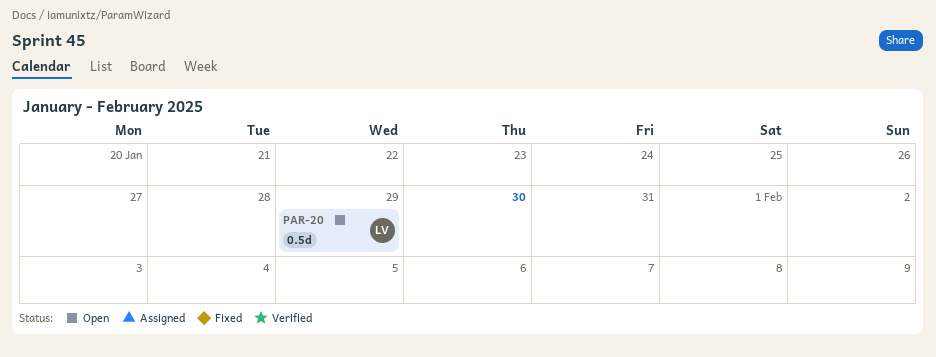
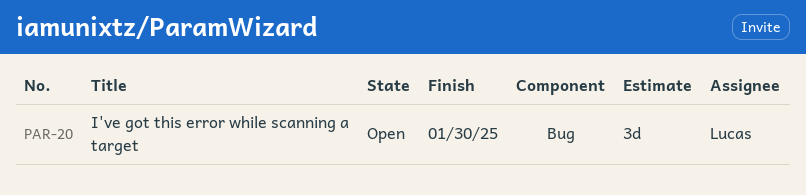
PAR-20, estimate: 0.5d -> 3d
PAR-20, due: Jan 29 -> Jan 30

